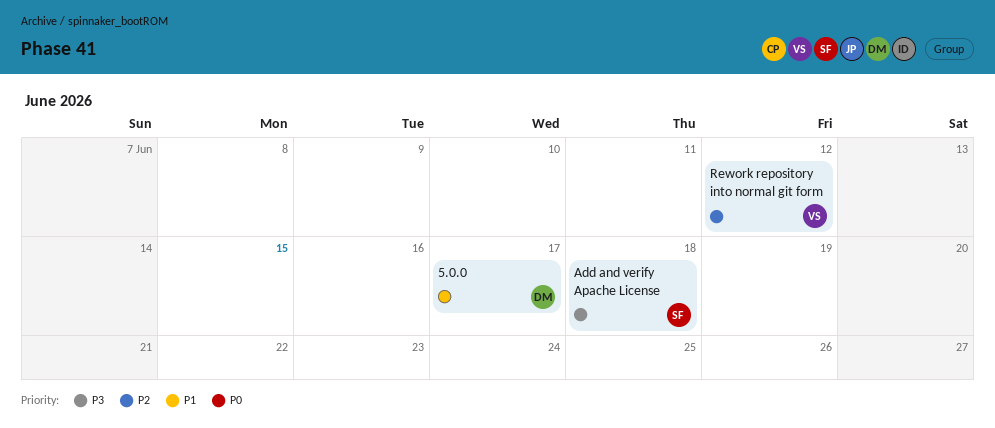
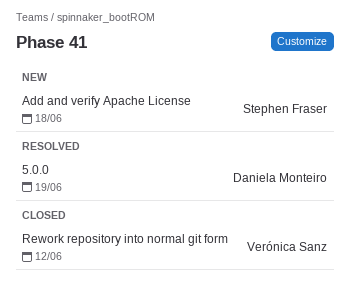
5.0.0, due: Jun 17 -> Jun 19

